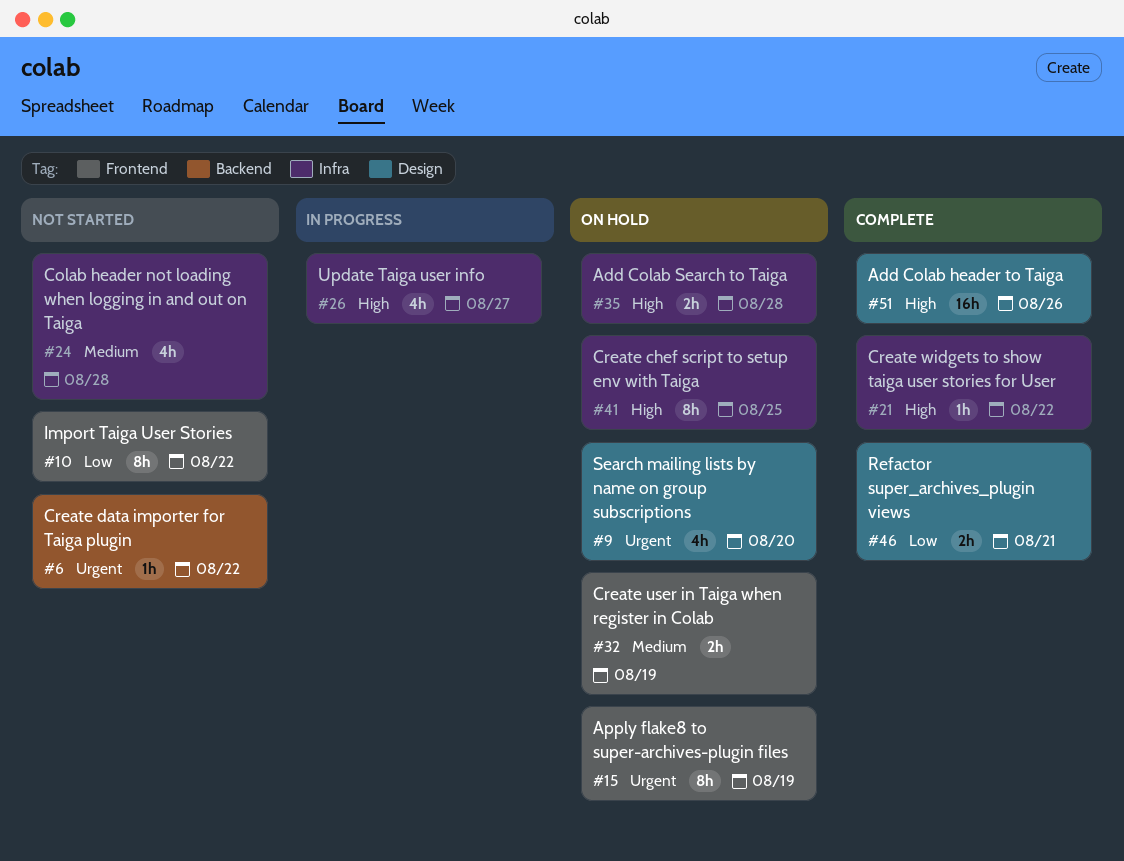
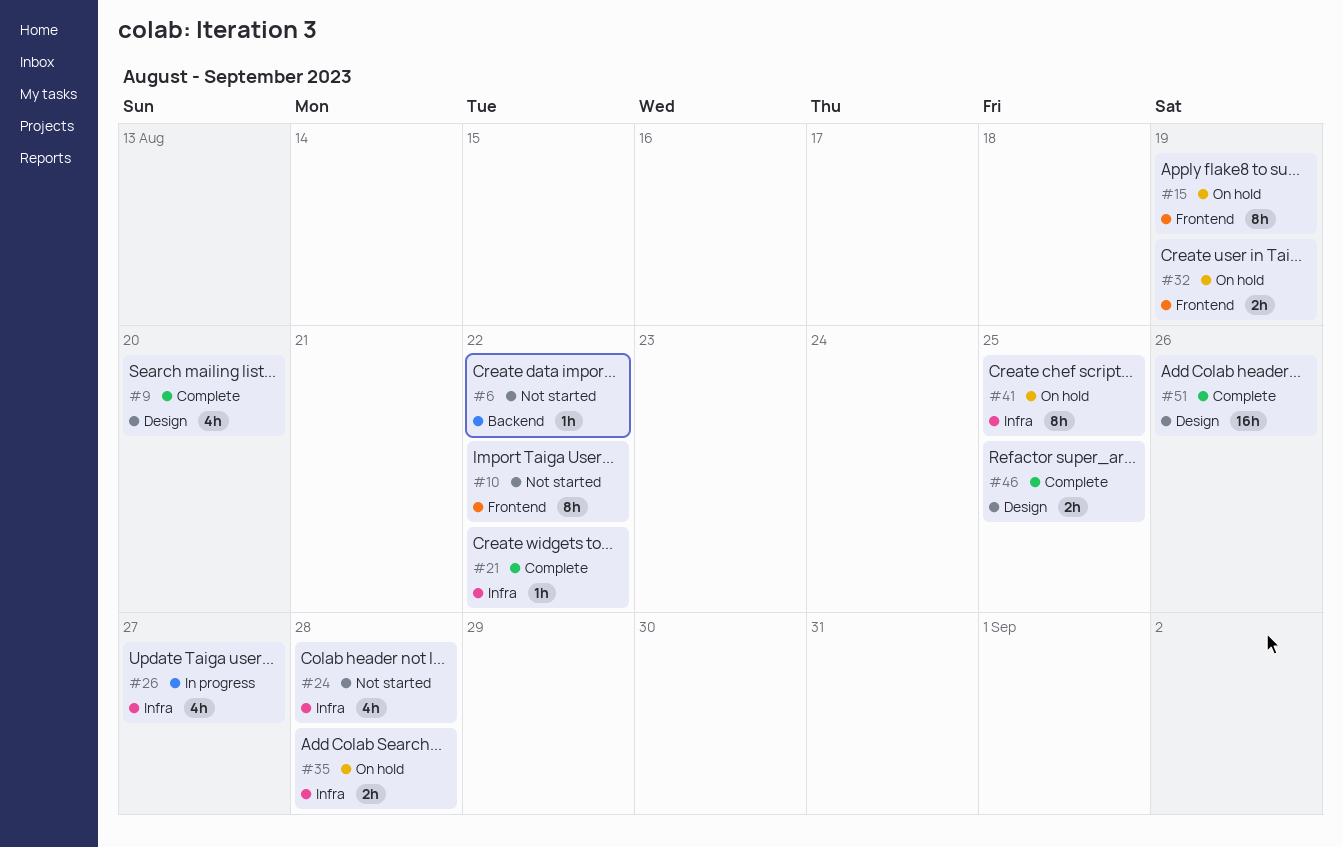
#9, status: On hold -> Complete
#46, due: Aug 21 -> Aug 25

